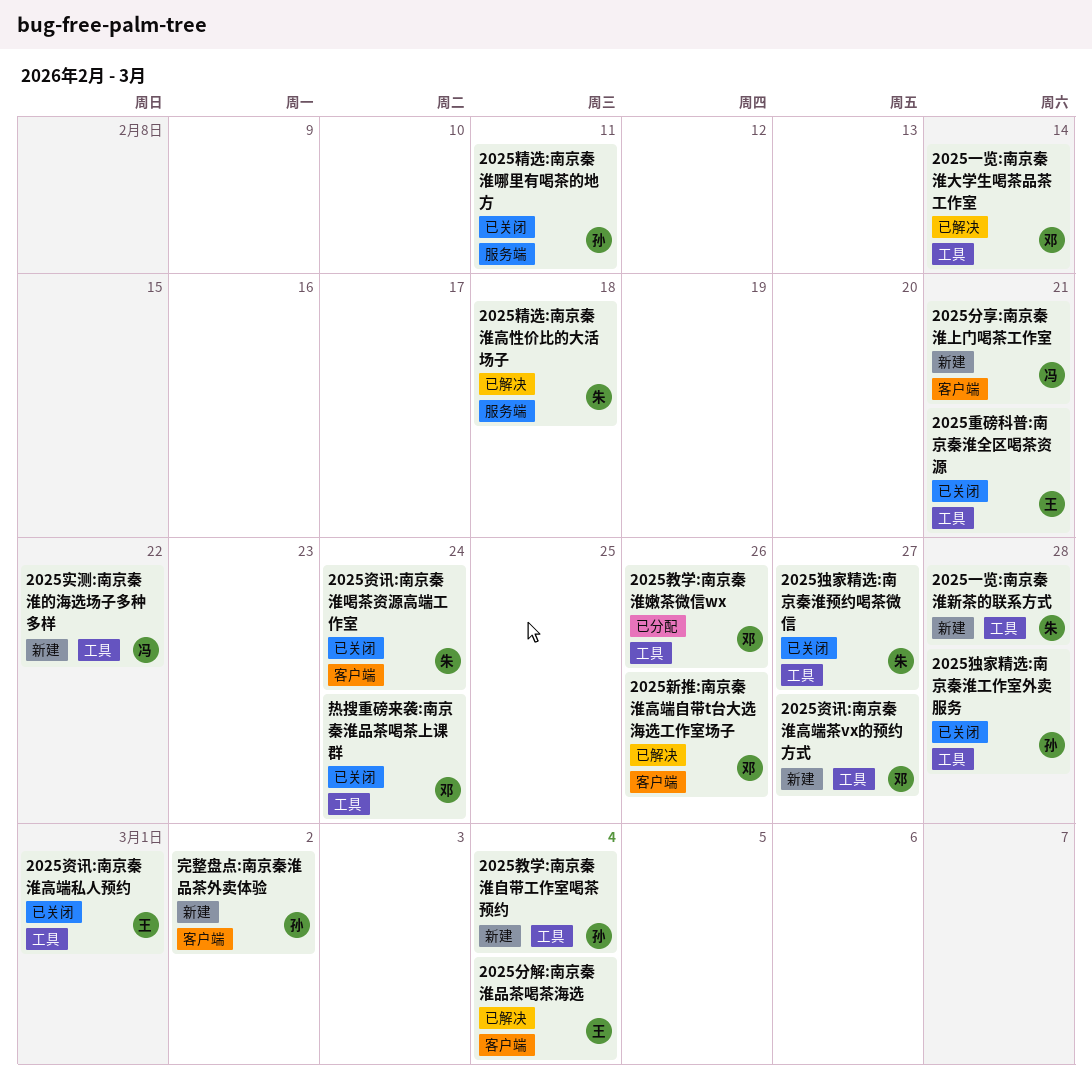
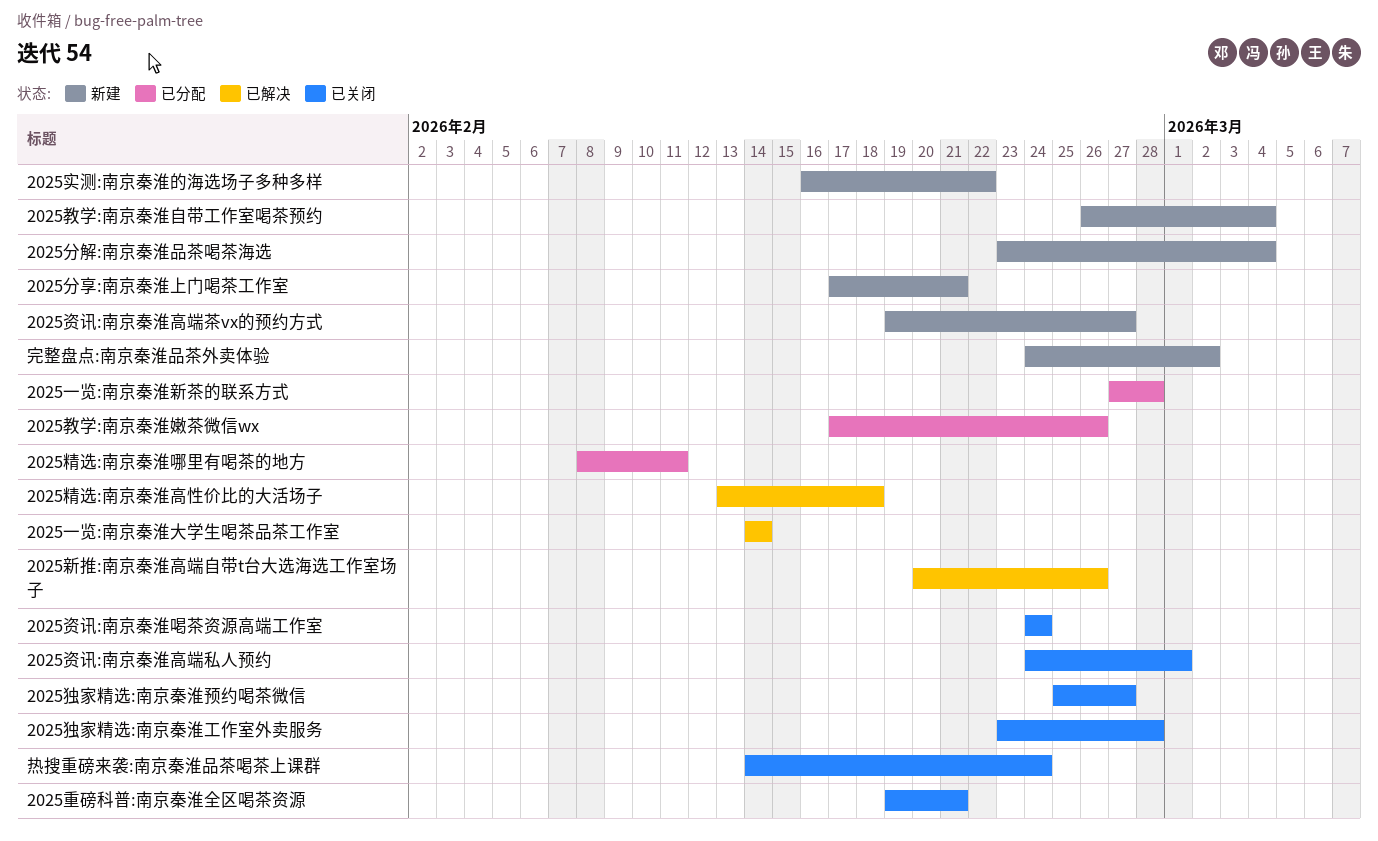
2025一览:南京秦淮新茶的联系方式, status: 新建 -> 已分配
2025分解:南京秦淮品茶喝茶海选, status: 已解决 -> 新建
2025精选:南京秦淮哪里有喝茶的地方, status: 已关闭 -> 已分配

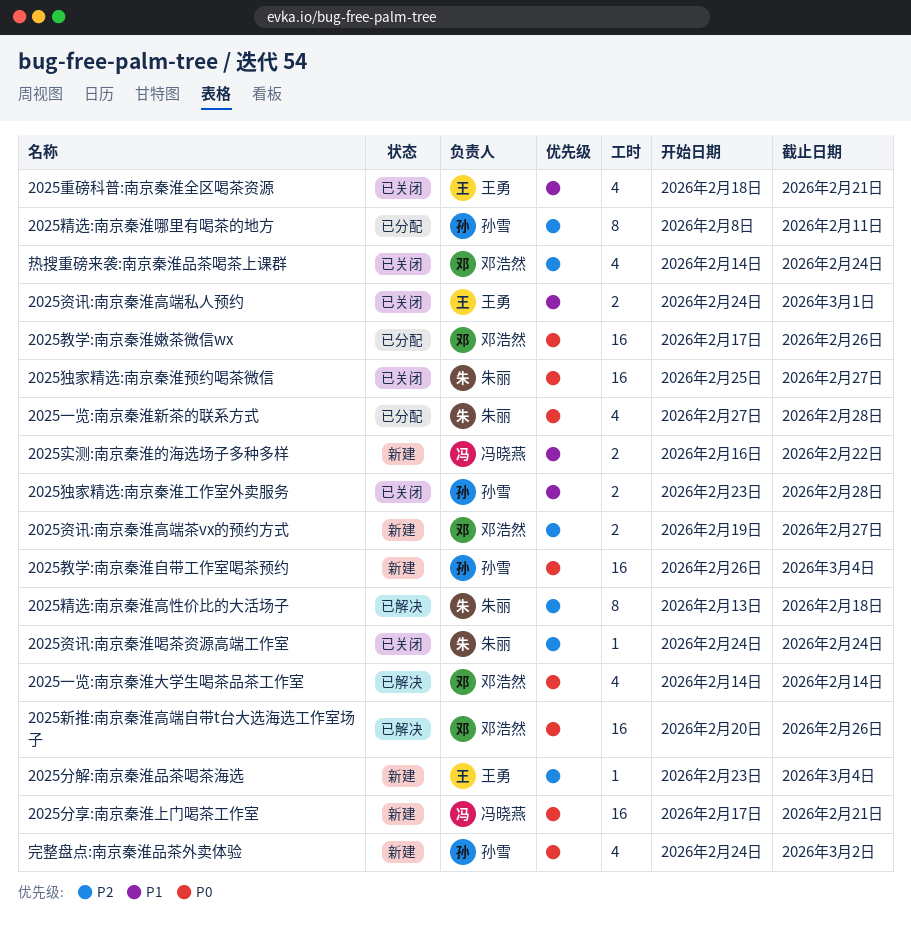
2025重磅科普:南京秦淮全区喝茶资源, start: Feb 19 -> Feb 18

